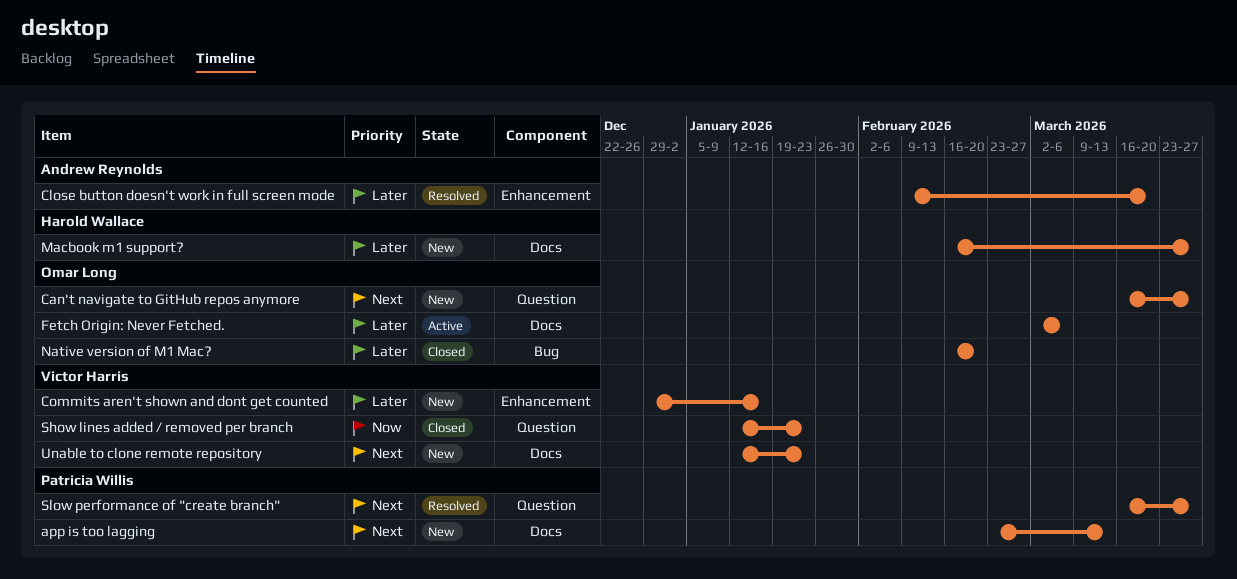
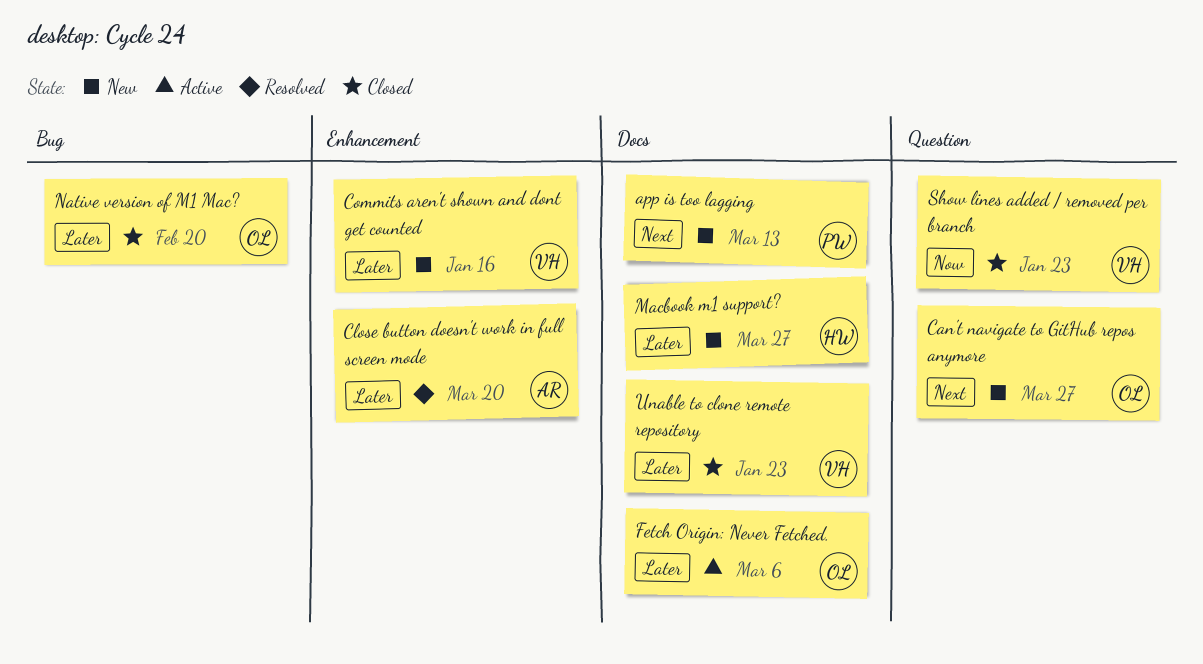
Slow performance of "create branch": present -> none
Unable to clone remote repository, status: New -> Closed
Unable to clone remote repository, priority: Next -> Later

